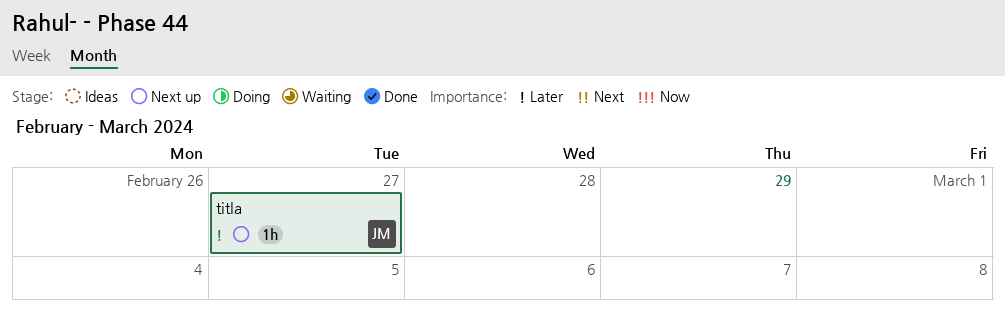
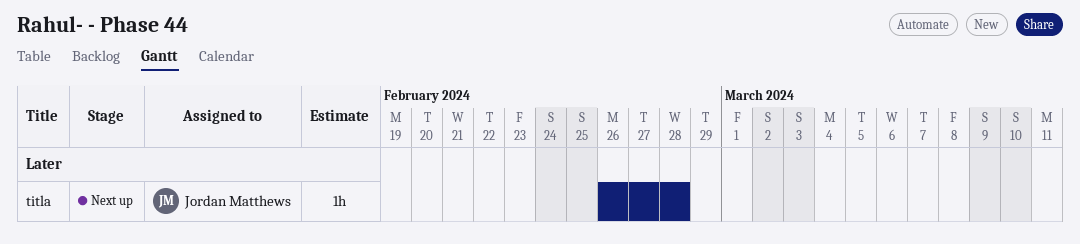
titla, due: Feb 27 -> Feb 28

